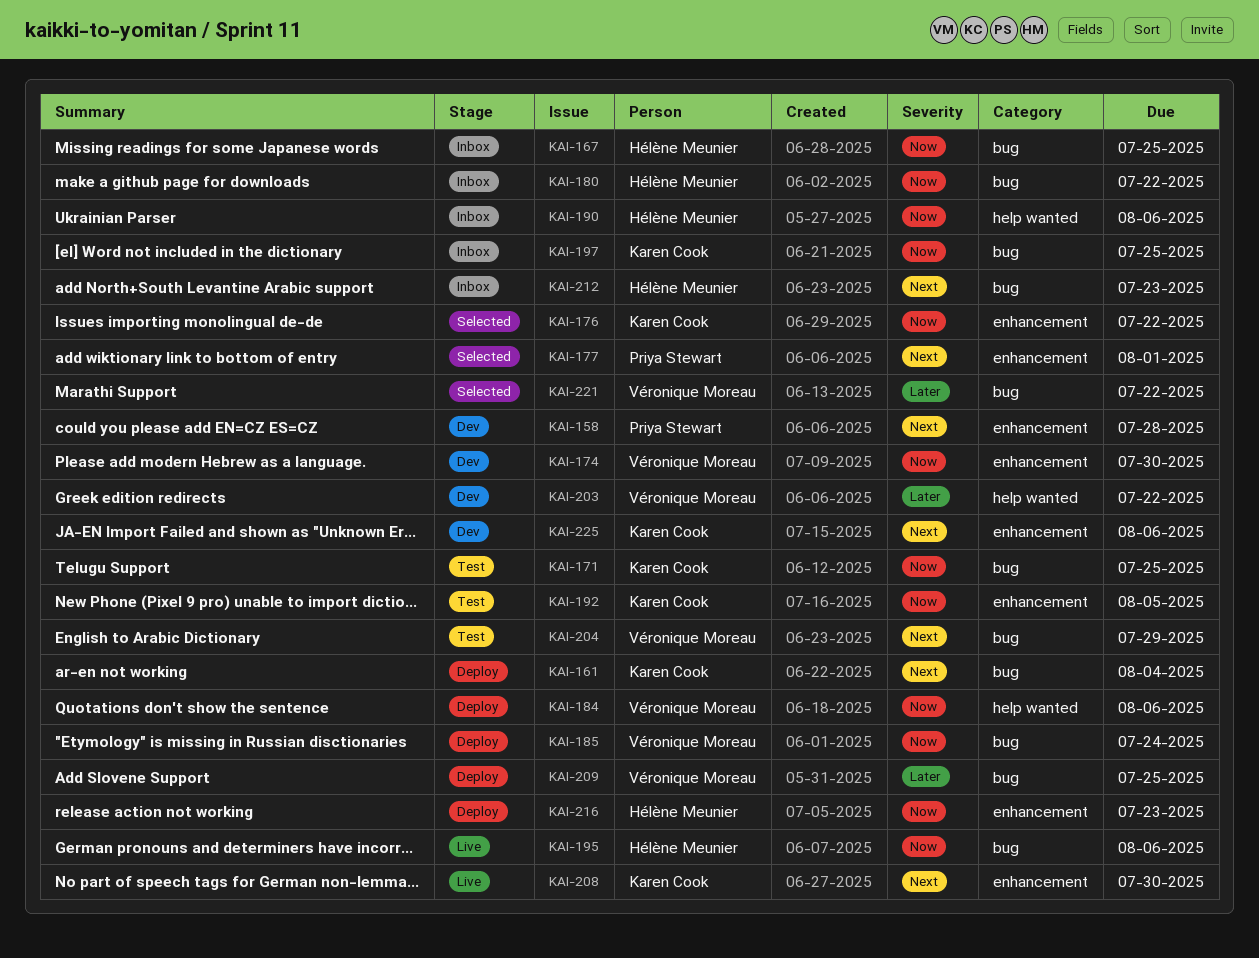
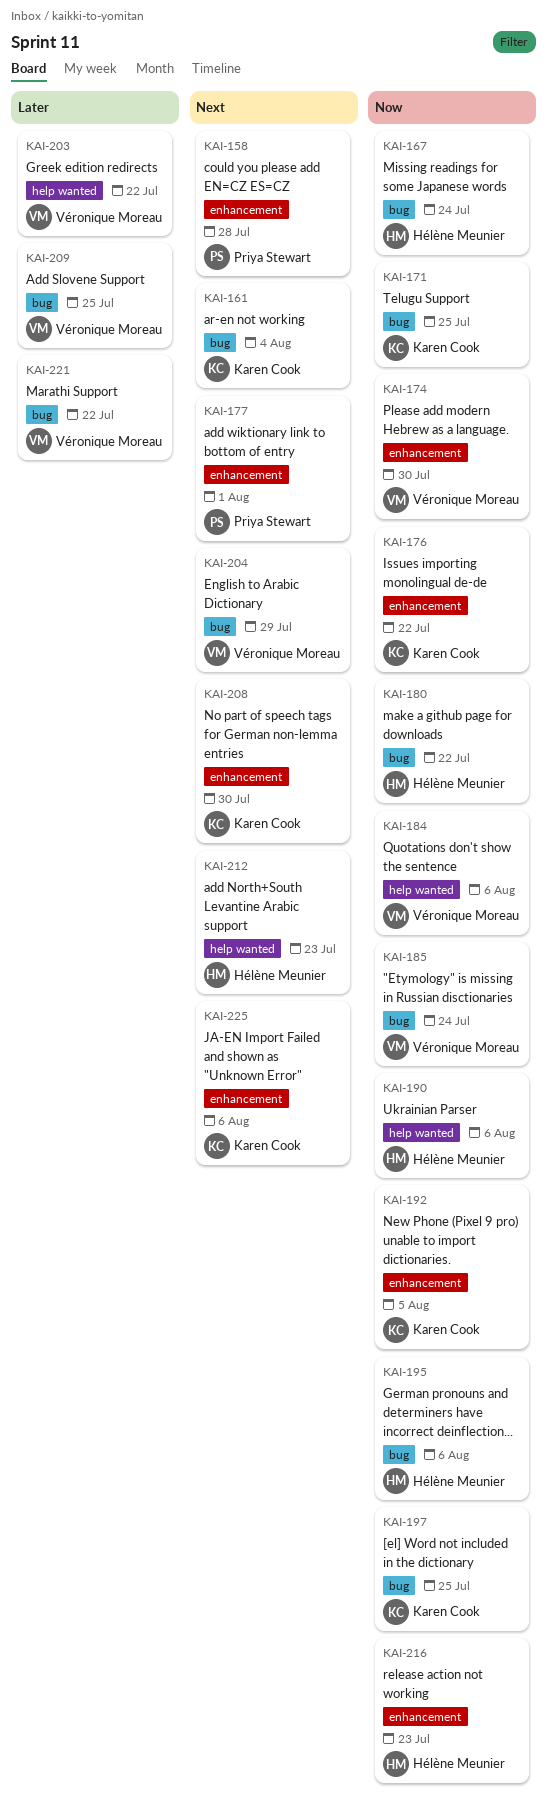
KAI-167, due: Jul 25 -> Jul 24
KAI-212, label: bug -> help wanted

